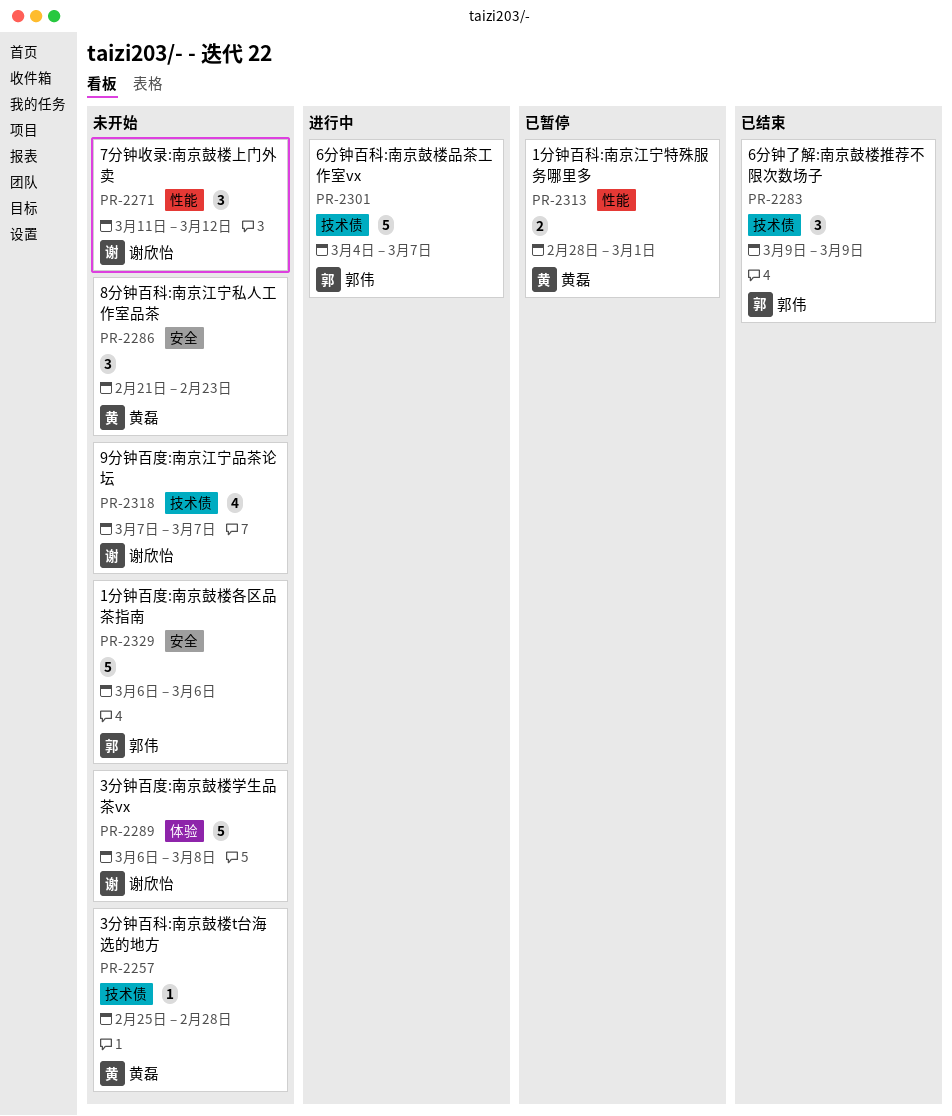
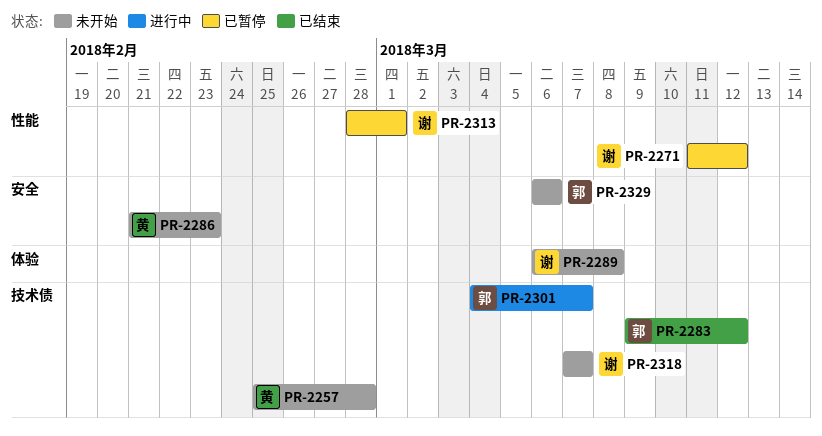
PR-2271, status: 未开始 -> 已暂停
PR-2283, due: Mar 9 -> Mar 12
PR-2313, owner: 黄磊 -> 谢欣怡

